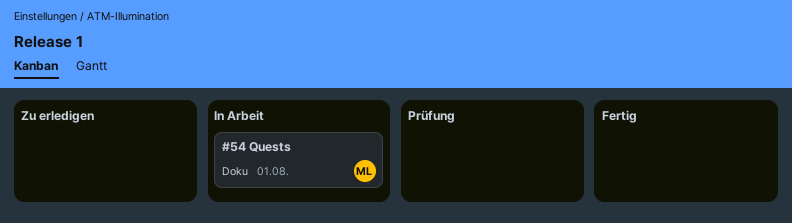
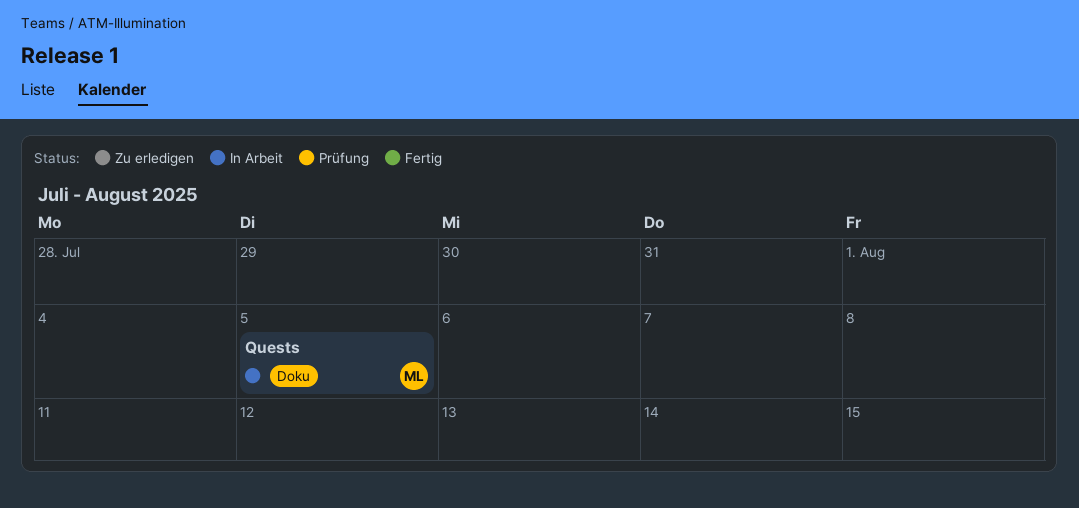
Quests, due: Aug 1 -> Aug 5

